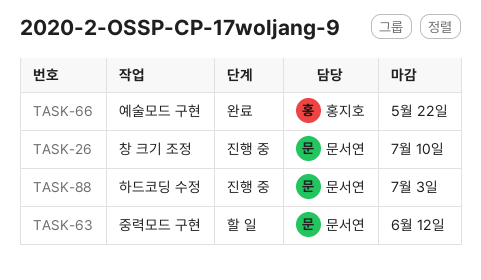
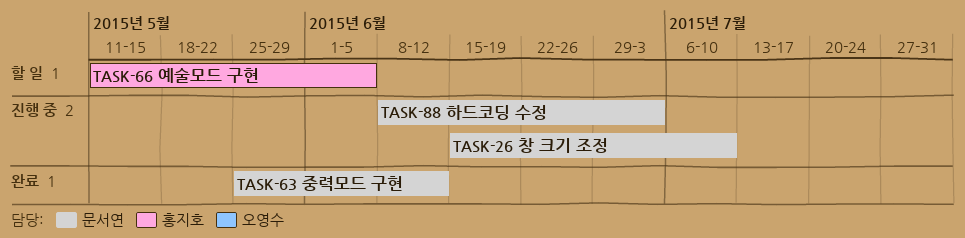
TASK-63, status: 할 일 -> 완료
TASK-66, status: 완료 -> 할 일
TASK-66, due: May 22 -> Jun 5

